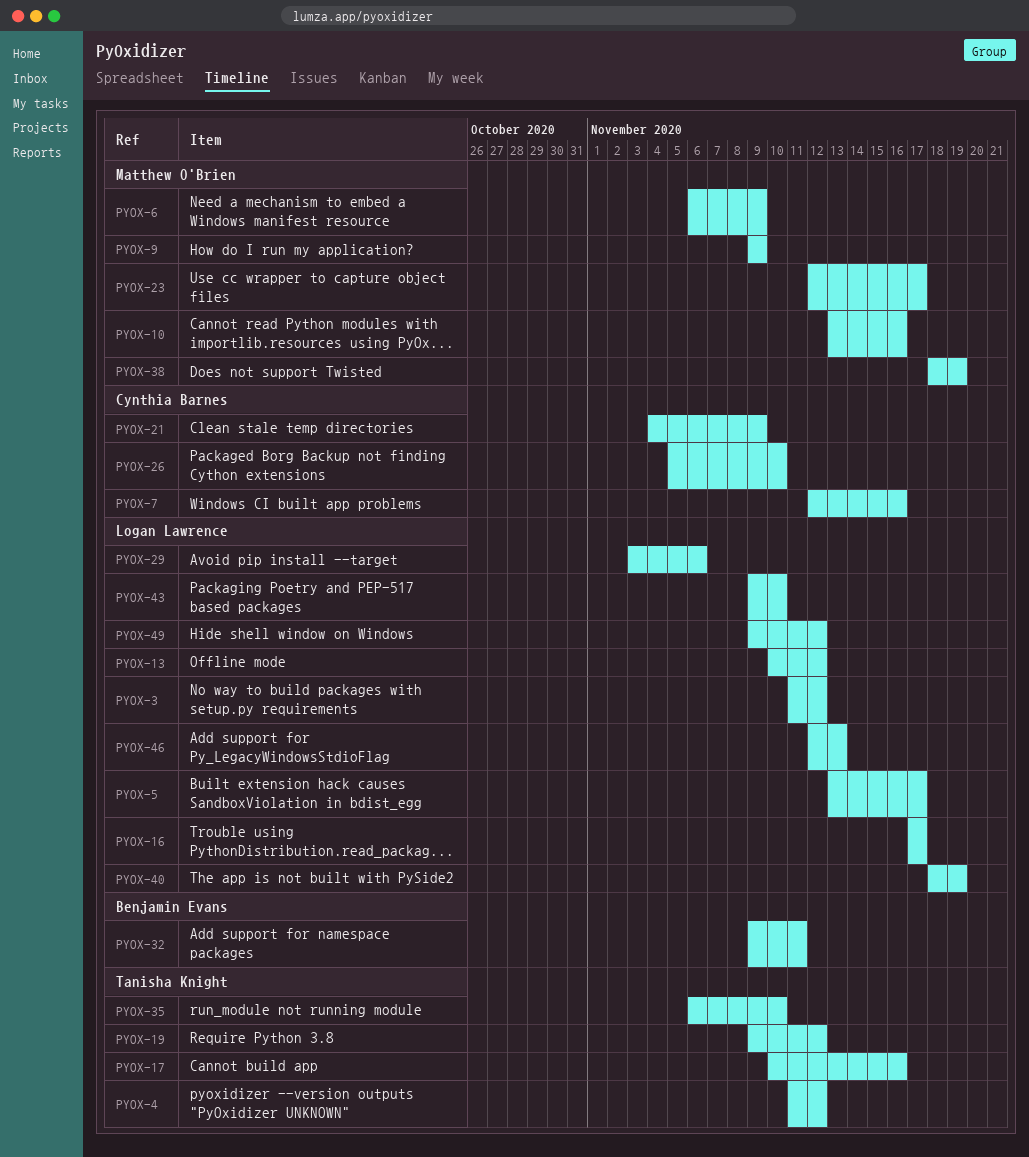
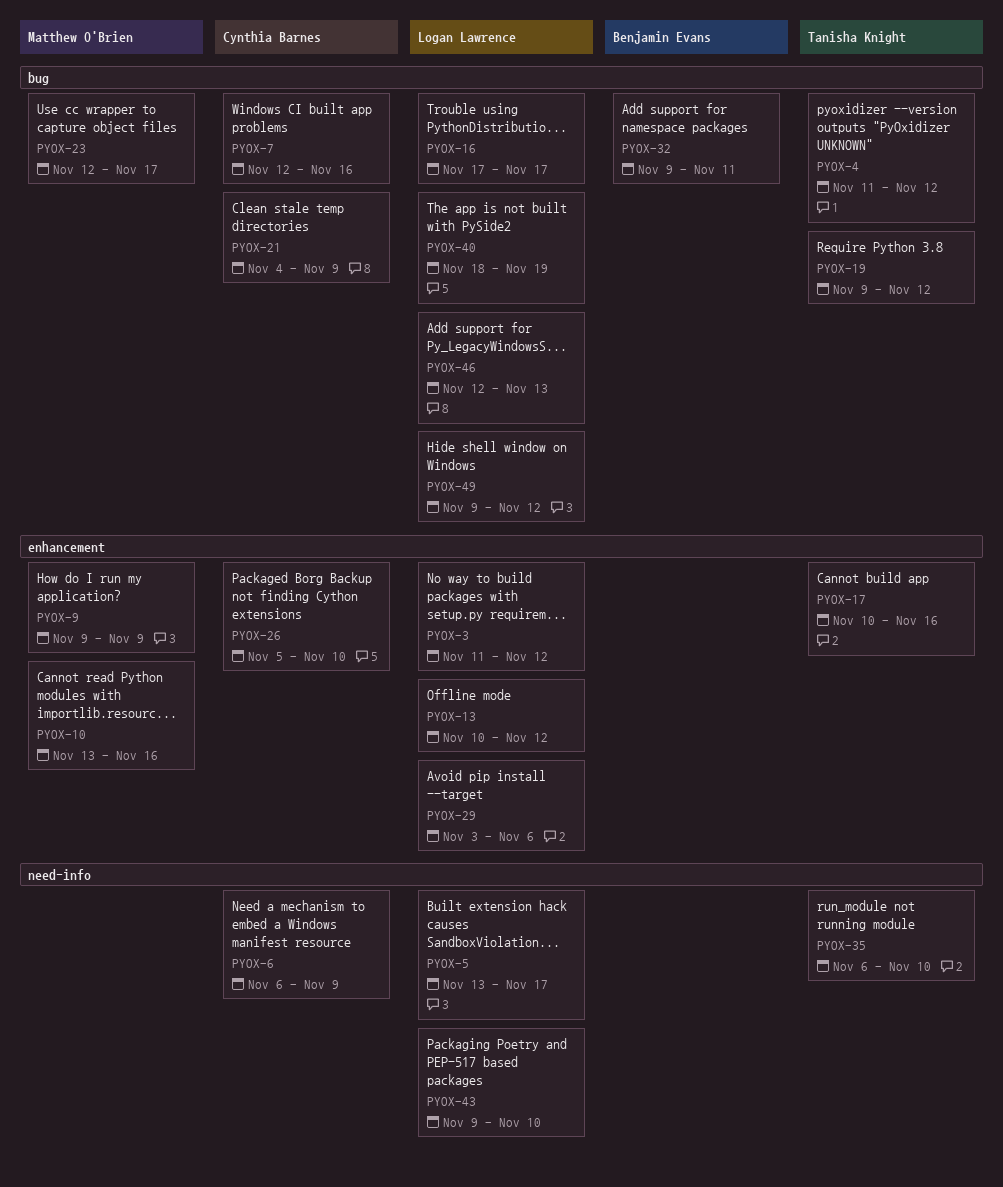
PYOX-6, owner: Matthew O'Brien -> Cynthia Barnes
PYOX-38: present -> none

